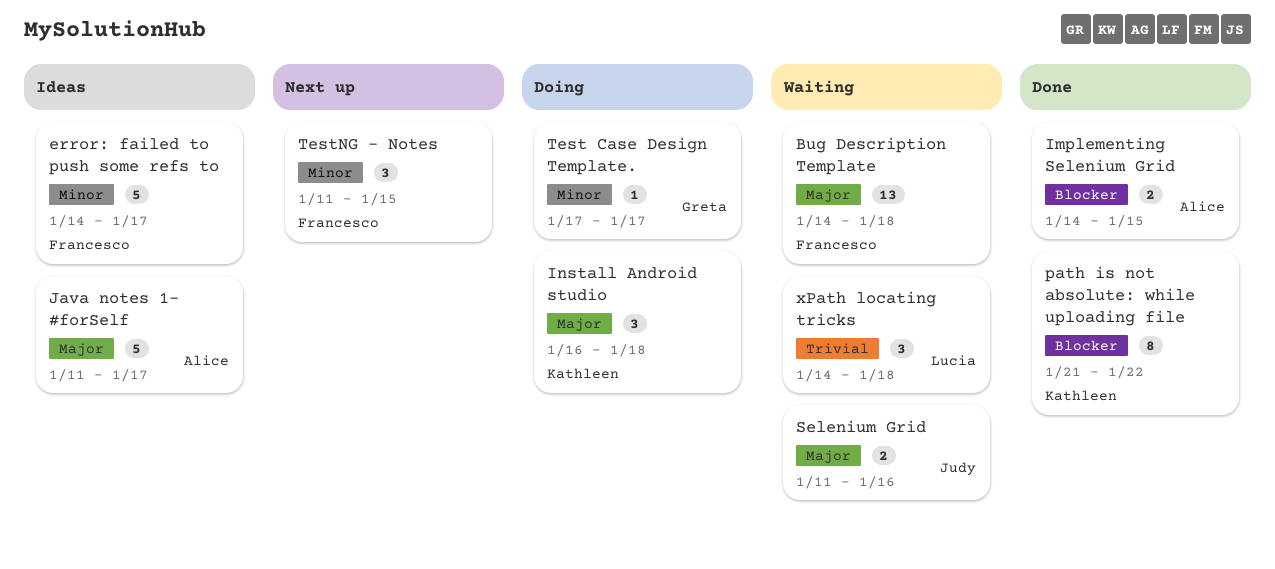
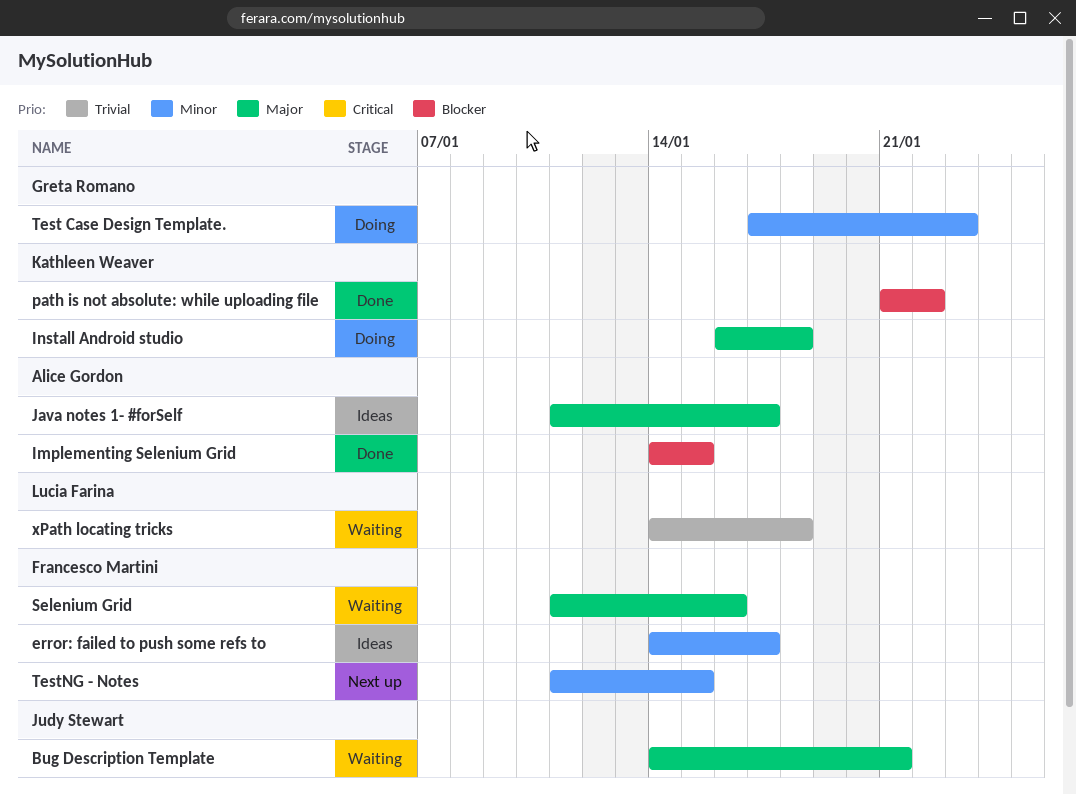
Bug Description Template, owner: Francesco Martini -> Judy Stewart
Bug Description Template, due: Jan 18 -> Jan 21
Selenium Grid, owner: Judy Stewart -> Francesco Martini
Test Case Design Template., due: Jan 17 -> Jan 23

